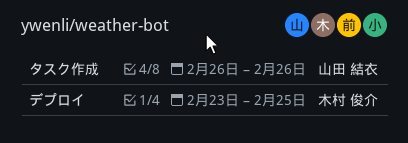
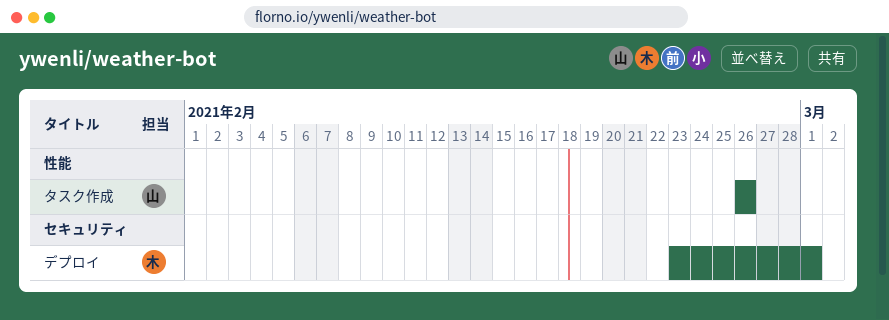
デプロイ, due: Feb 25 -> Mar 1

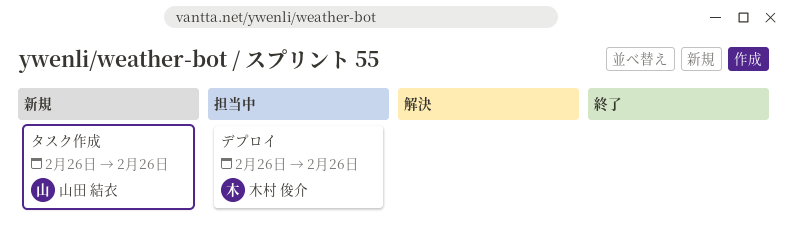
デプロイ, start: Feb 23 -> Feb 26
デプロイ, due: Mar 1 -> Feb 26

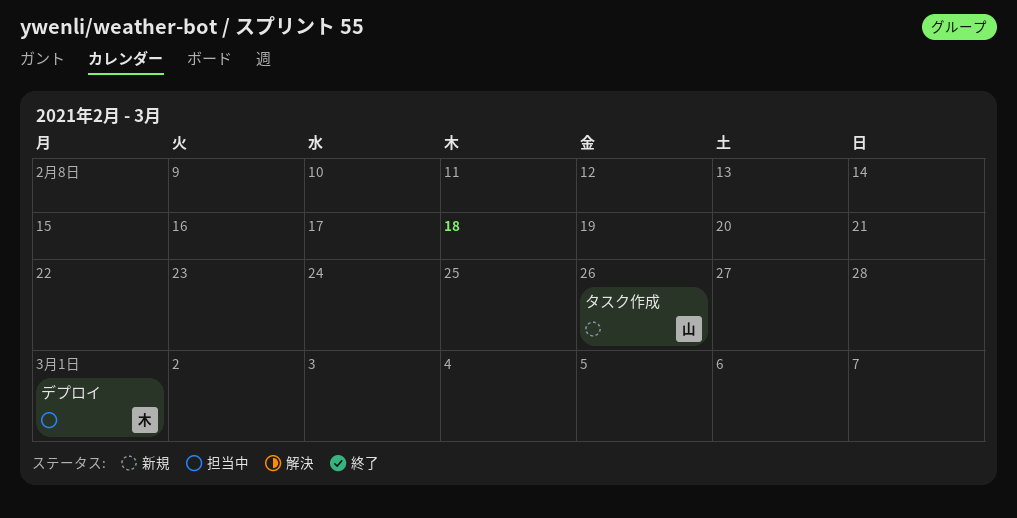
デプロイ, due: Feb 26 -> Mar 1

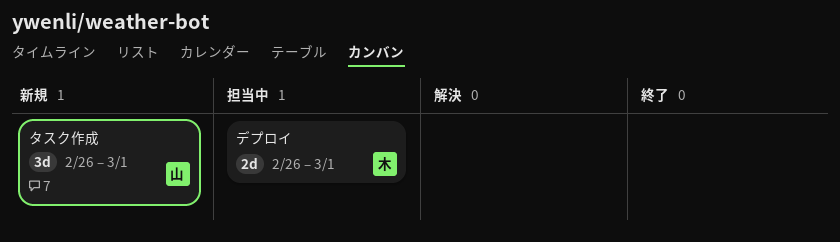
タスク作成, due: Feb 26 -> Mar 1

